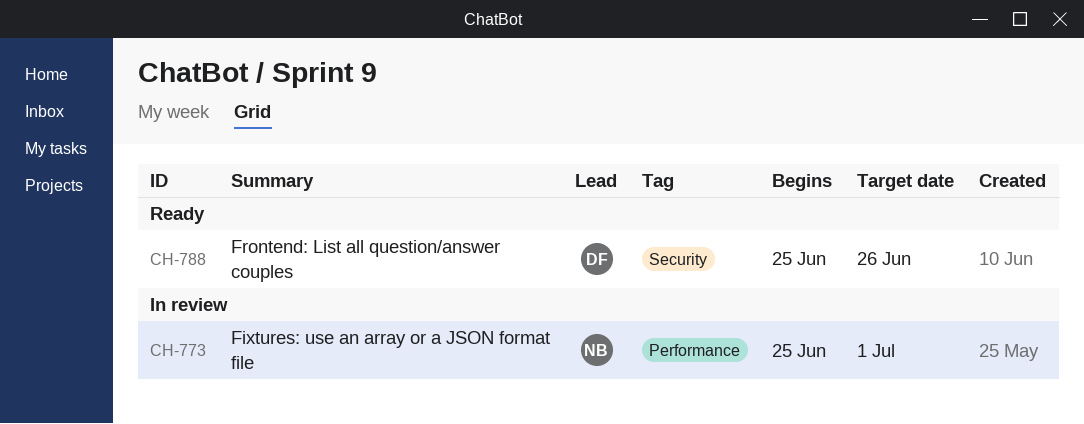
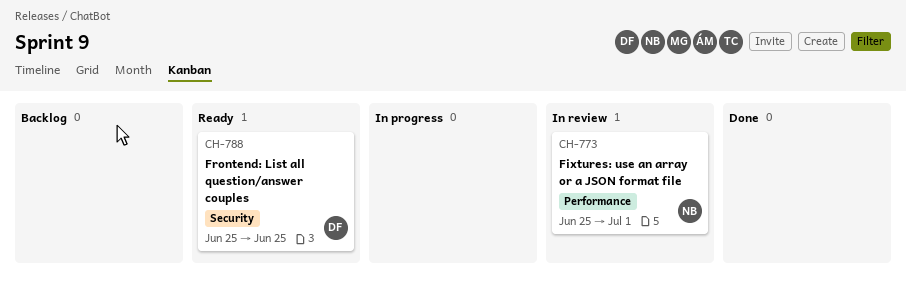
CH-788, due: Jun 26 -> Jun 25

